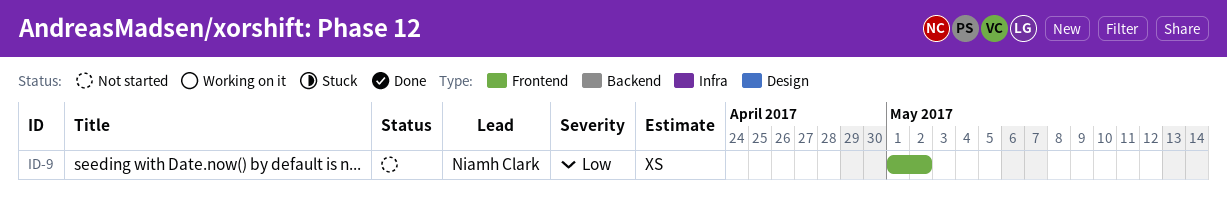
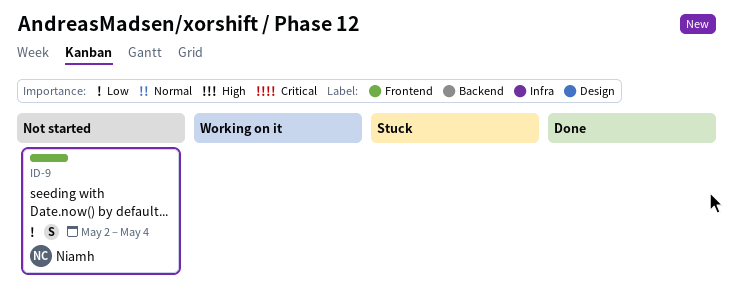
ID-9, estimate: XS -> S
ID-9, start: May 1 -> May 2
ID-9, due: May 2 -> May 4

